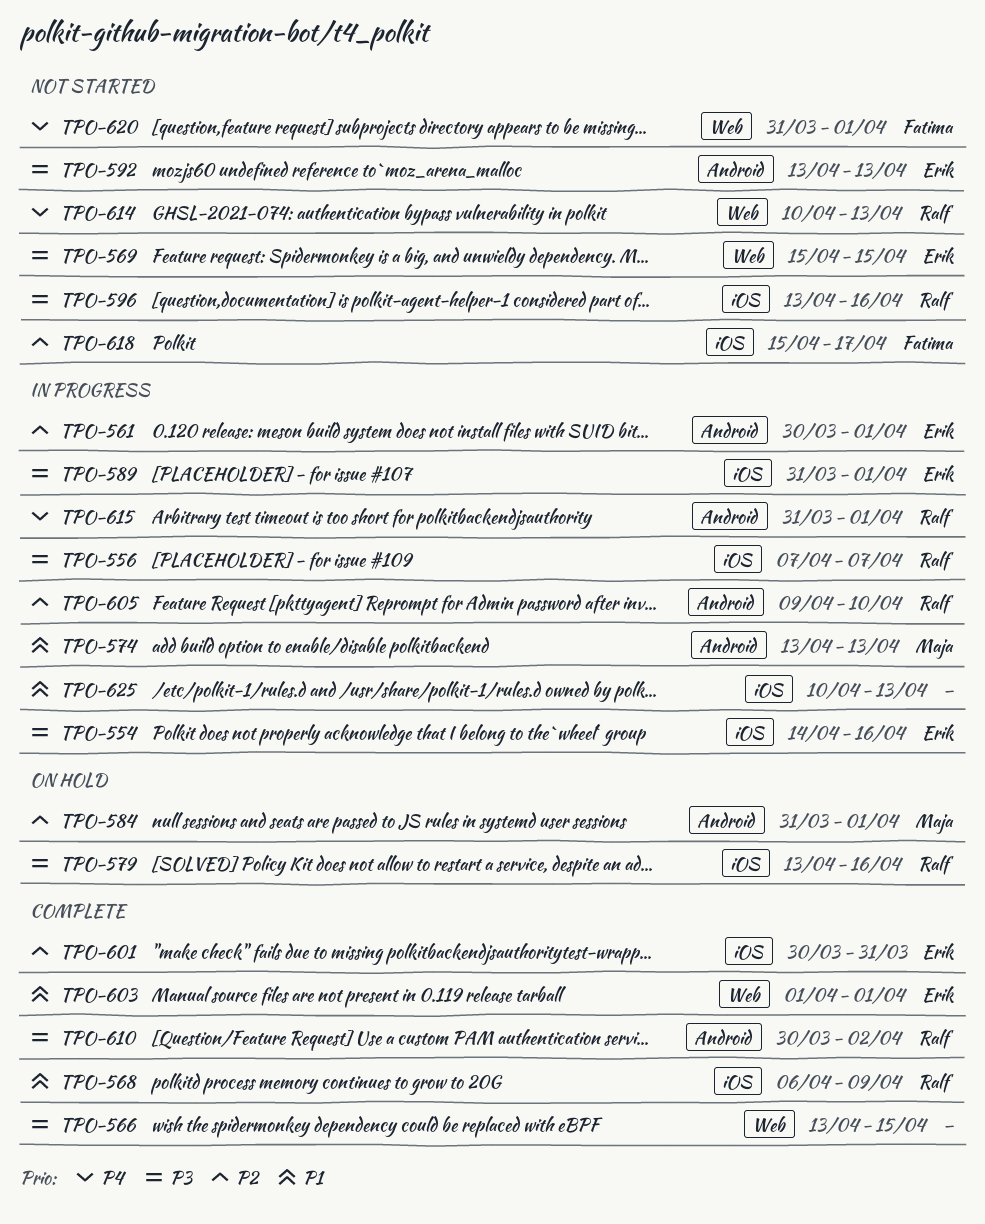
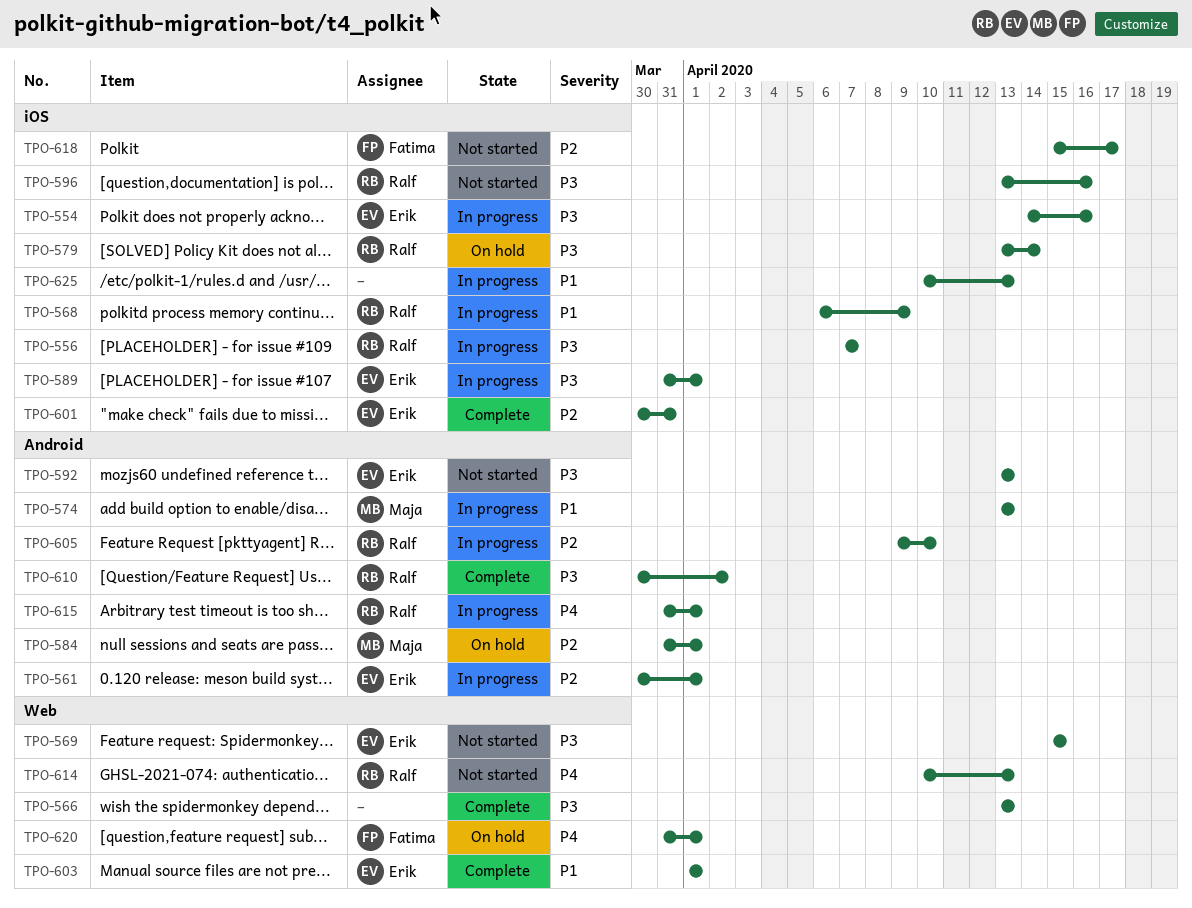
TPO-566, due: Apr 15 -> Apr 13
TPO-568, status: Complete -> In progress
TPO-579, due: Apr 16 -> Apr 14
TPO-620, status: Not started -> On hold

